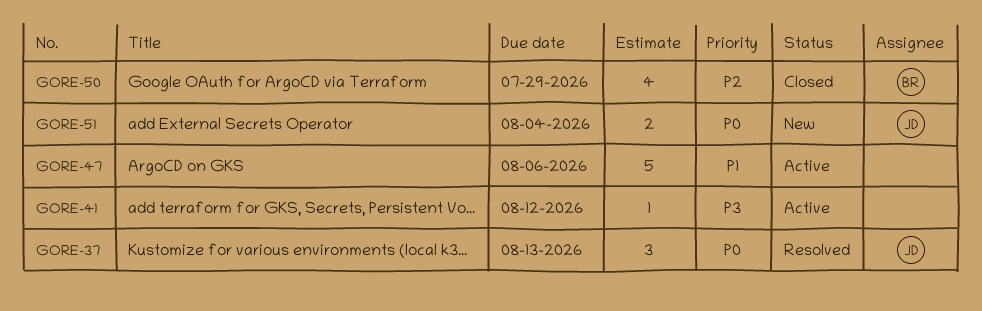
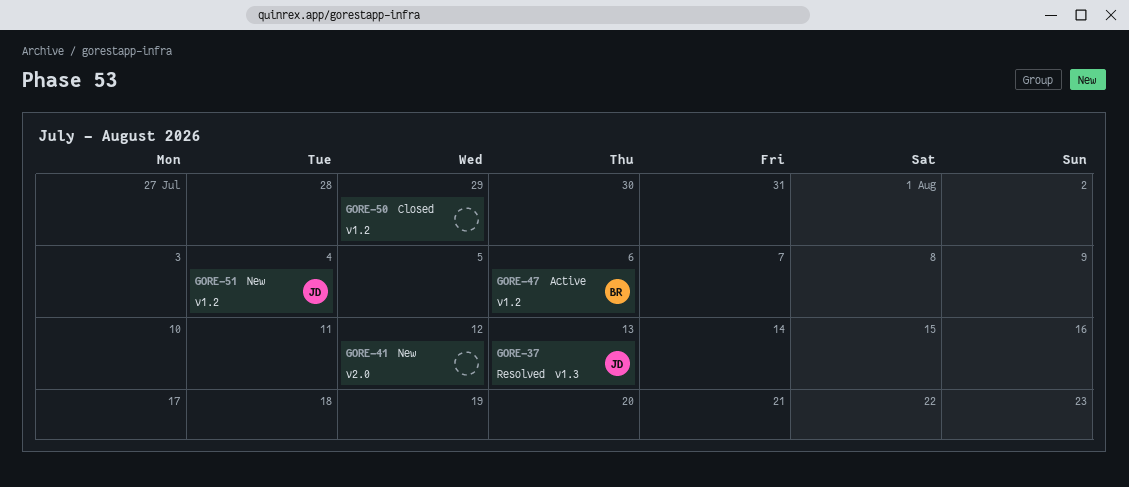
GORE-41, status: Active -> New
GORE-47, owner: none -> BR
GORE-50, owner: BR -> none

